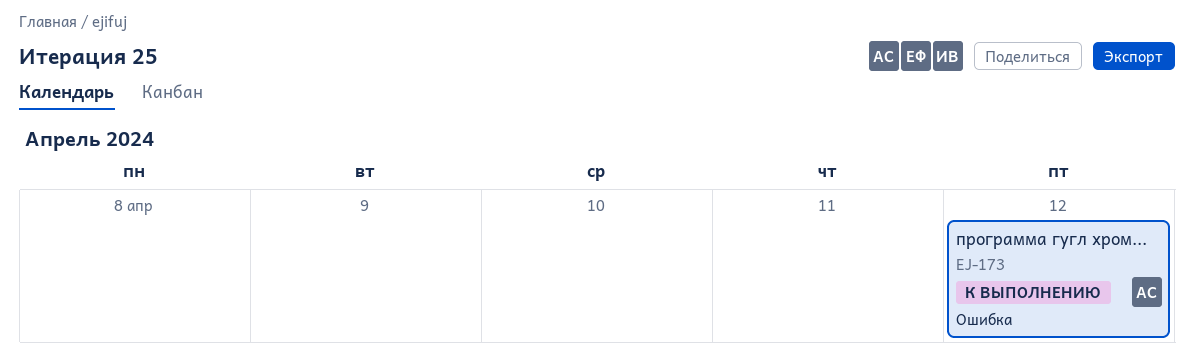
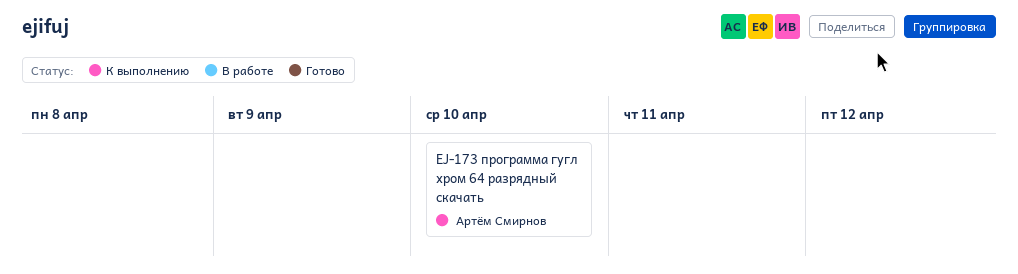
EJ-173, due: Apr 12 -> Apr 10

